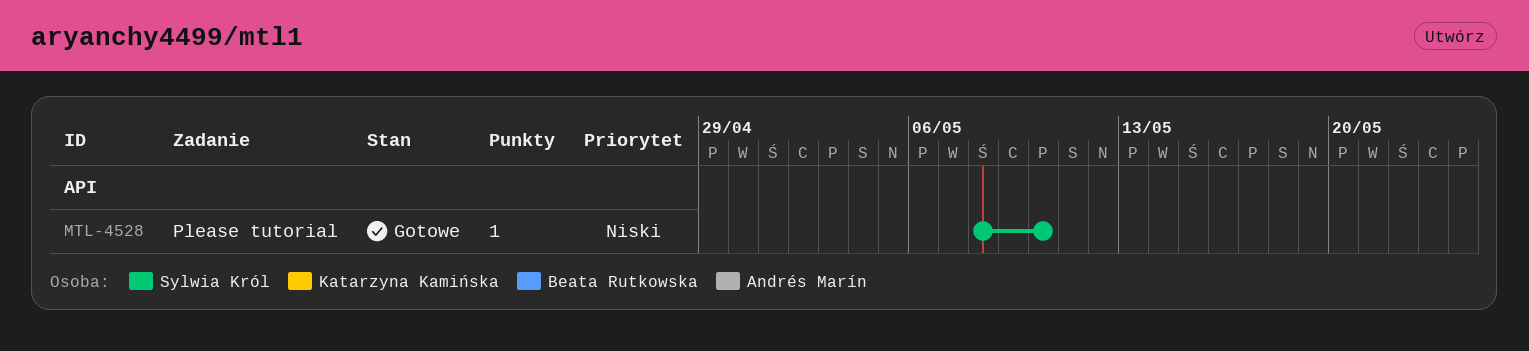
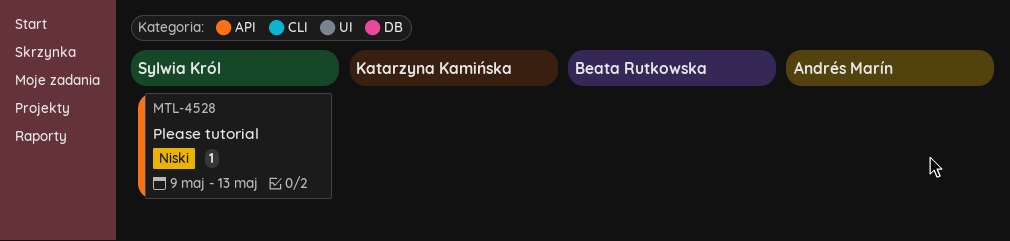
MTL-4528, start: May 8 -> May 9
MTL-4528, due: May 10 -> May 13

